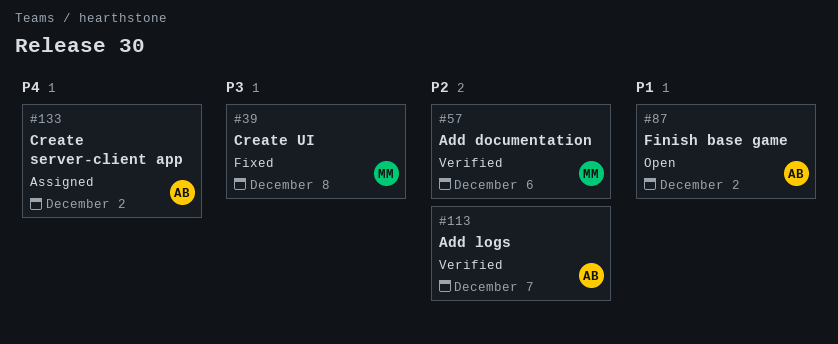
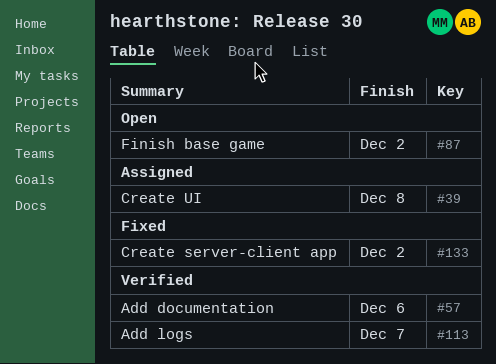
#39, status: Fixed -> Assigned
#133, status: Assigned -> Fixed

